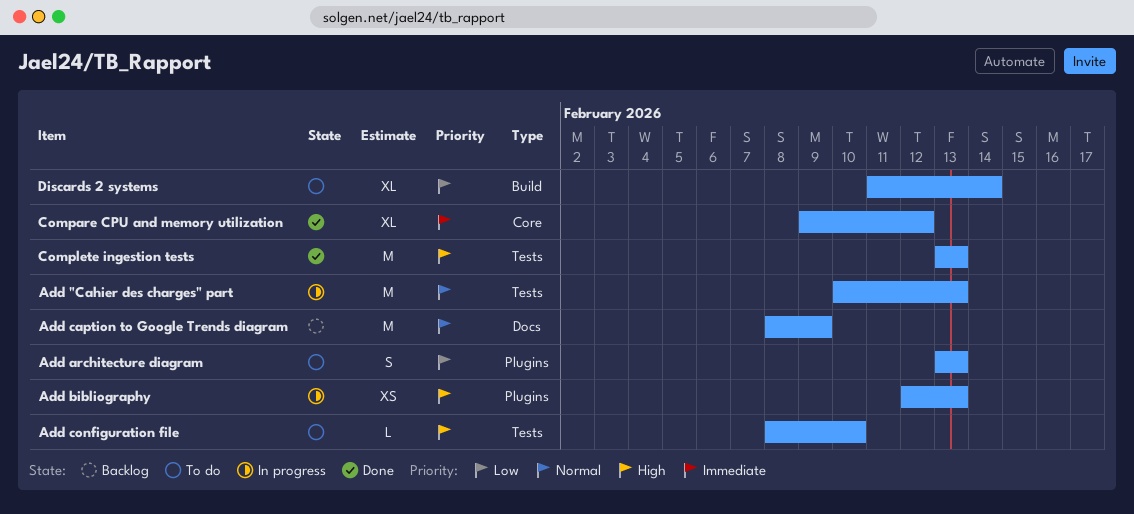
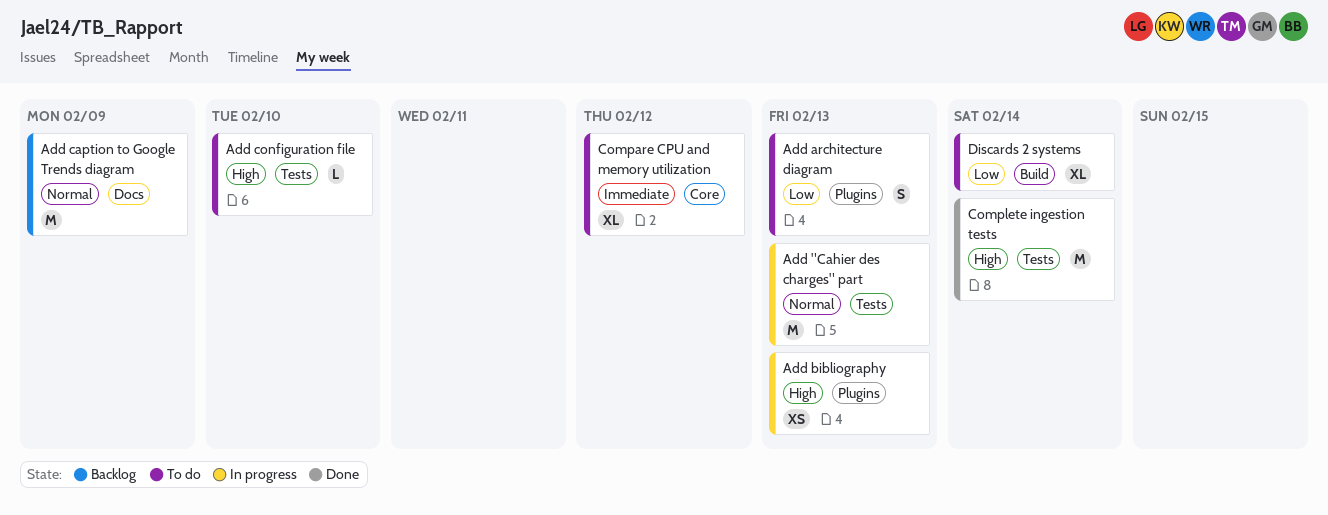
Compare CPU and memory utilization, status: Done -> To do
Complete ingestion tests, due: Feb 13 -> Feb 14

